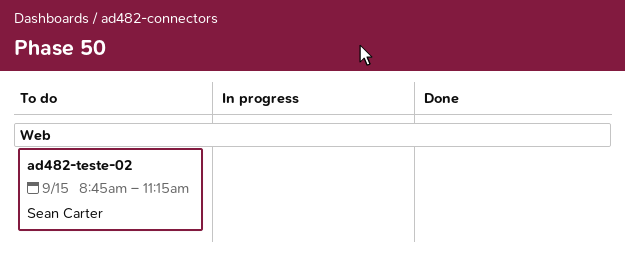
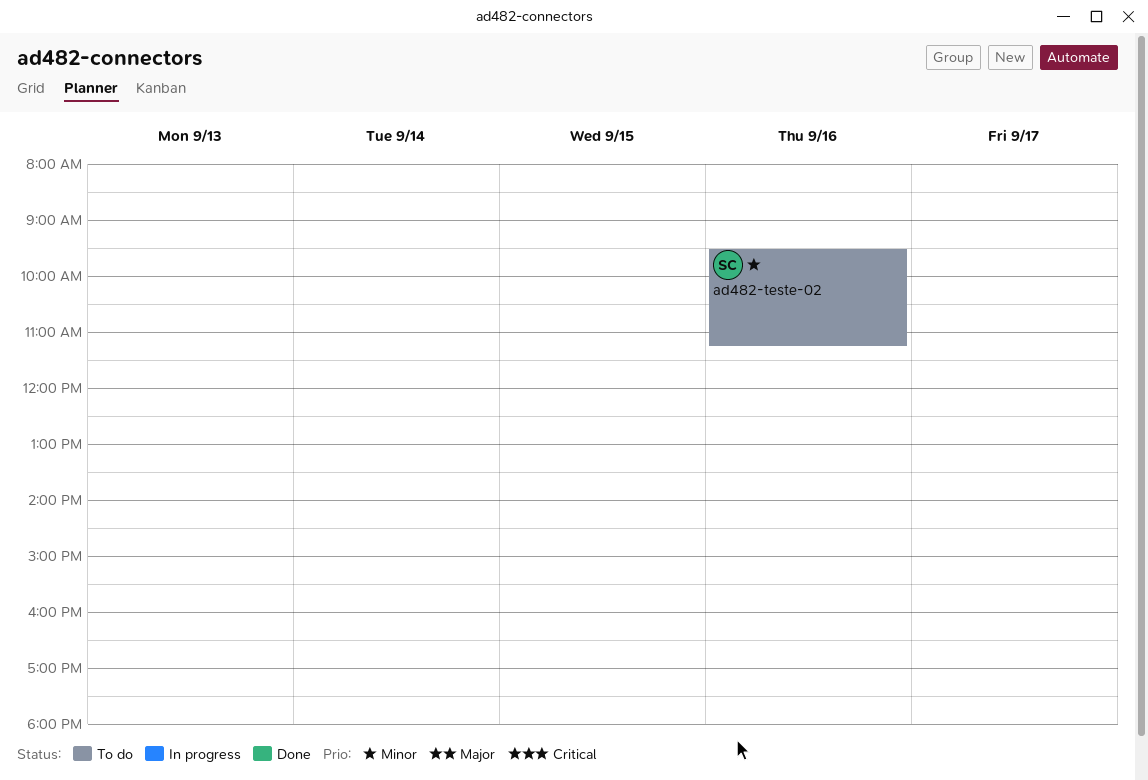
ad482-teste-02, day: Sep 15 -> Sep 16
ad482-teste-02, begins: 08:45 -> 09:30

